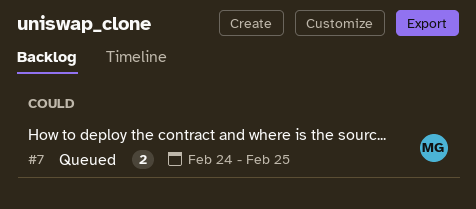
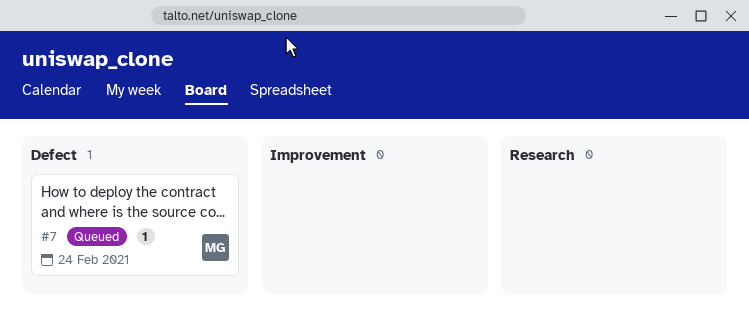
#7, estimate: 2 -> 1
#7, due: Feb 25 -> Feb 24

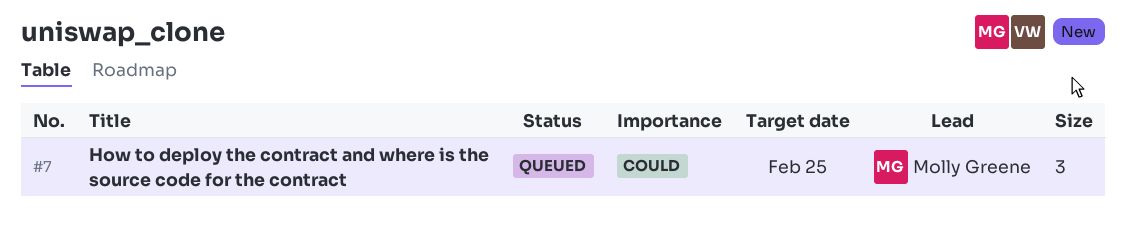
#7, estimate: 1 -> 3
#7, due: Feb 24 -> Feb 25

